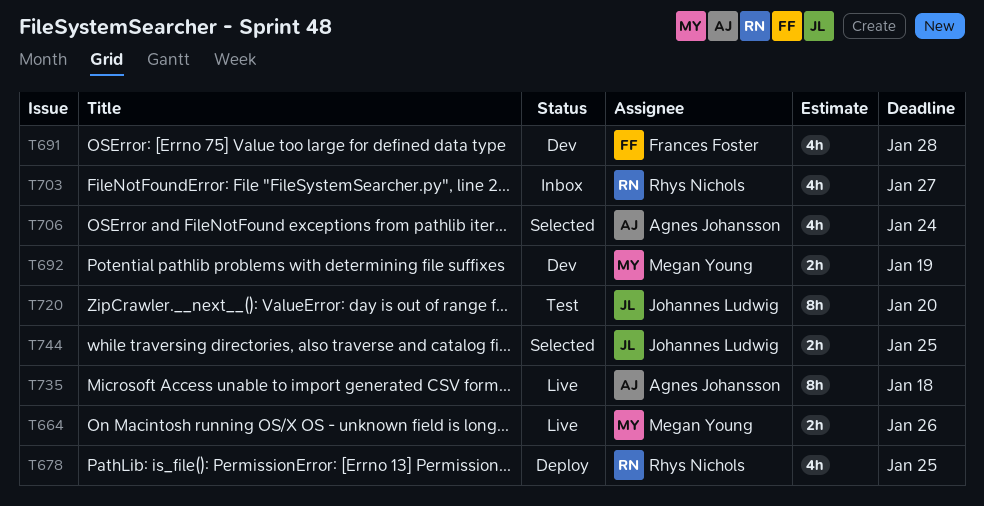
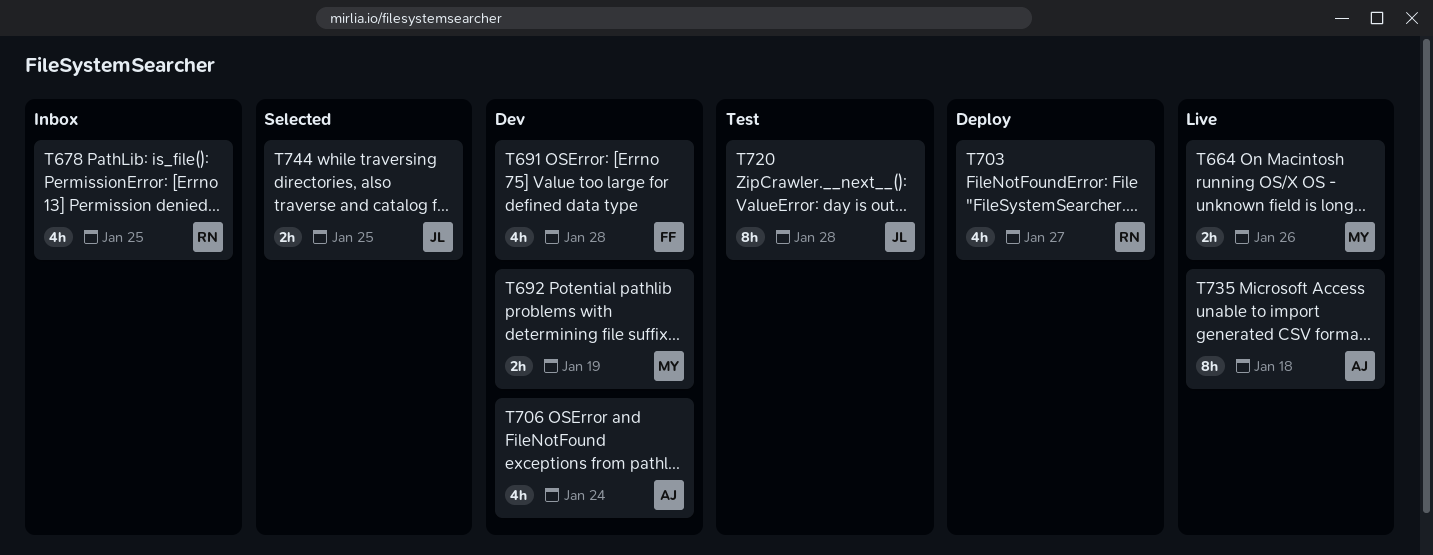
T678, status: Deploy -> Inbox
T703, status: Inbox -> Deploy
T706, status: Selected -> Dev
T720, due: Jan 20 -> Jan 28

